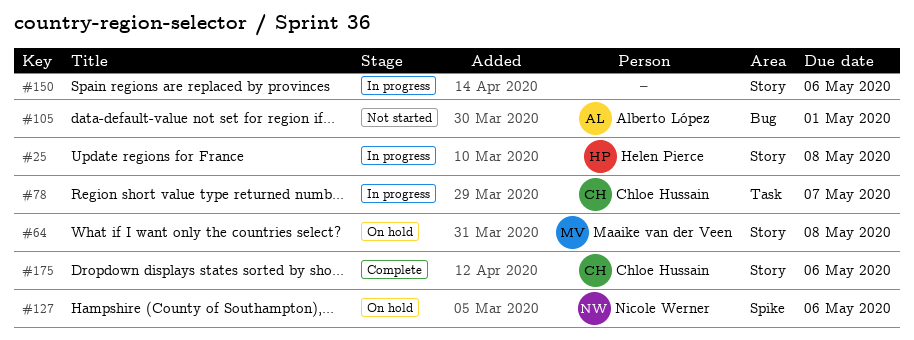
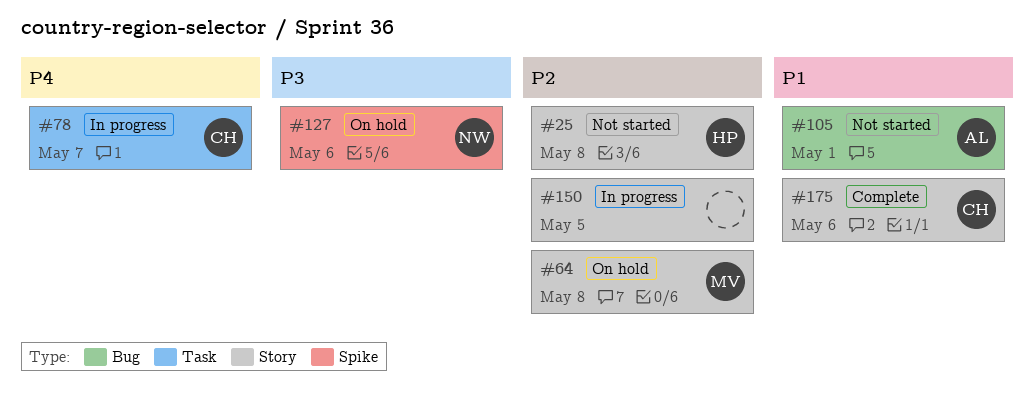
#25, status: In progress -> Not started
#150, due: May 6 -> May 5

